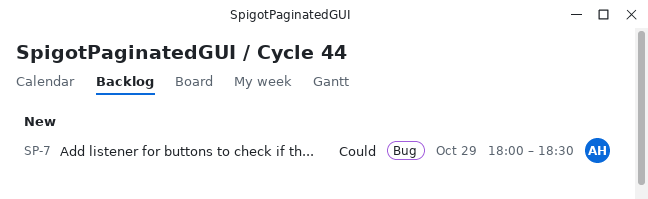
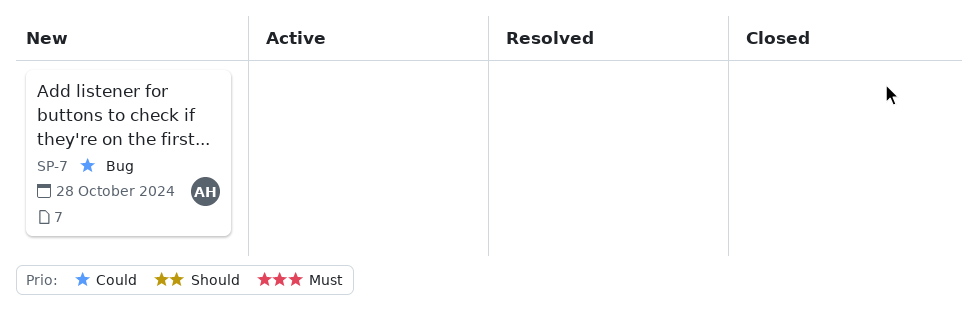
SP-7, day: Oct 29 -> Oct 28

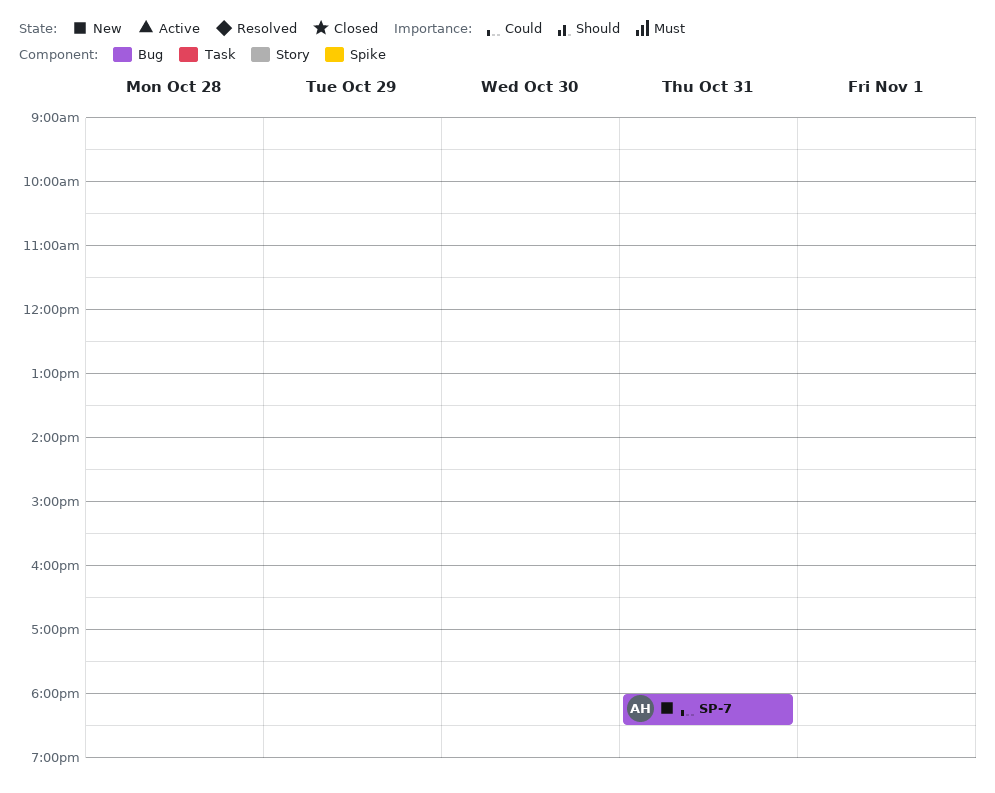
SP-7, day: Oct 28 -> Oct 31

